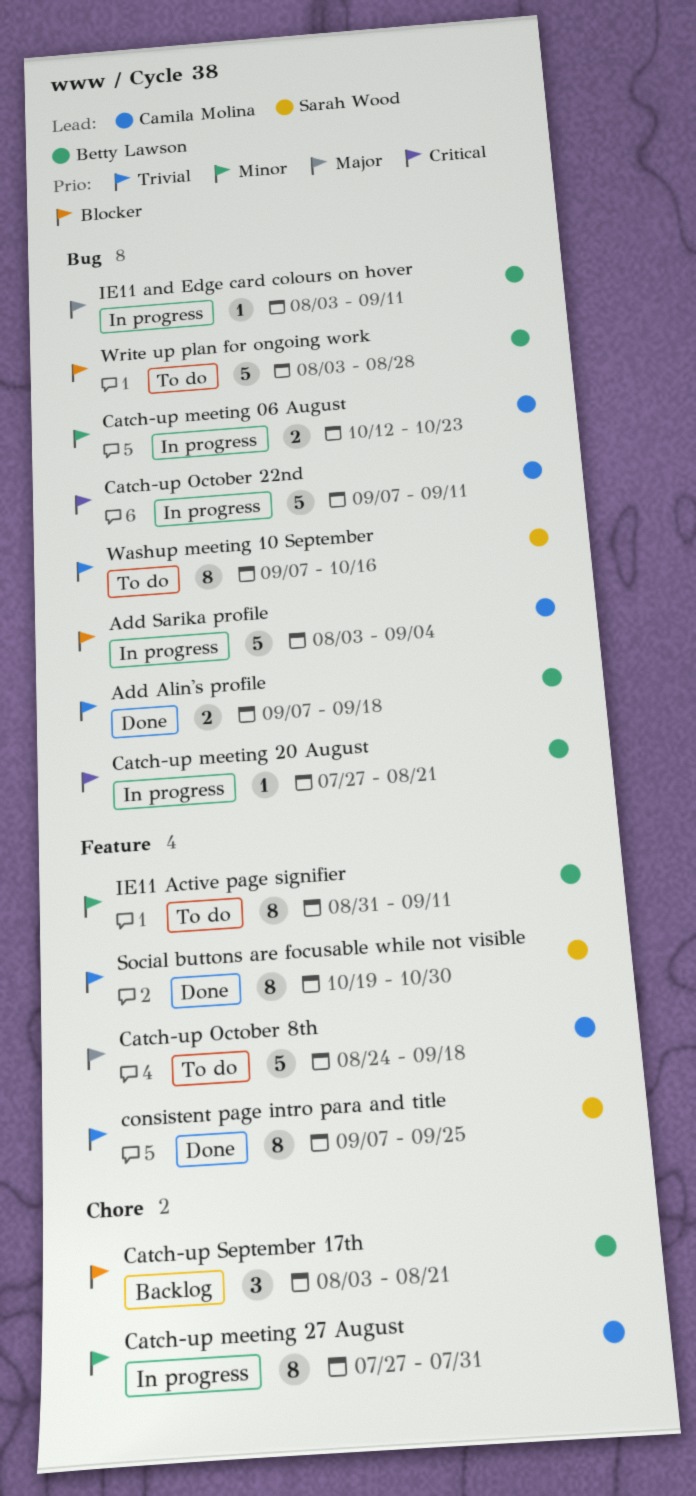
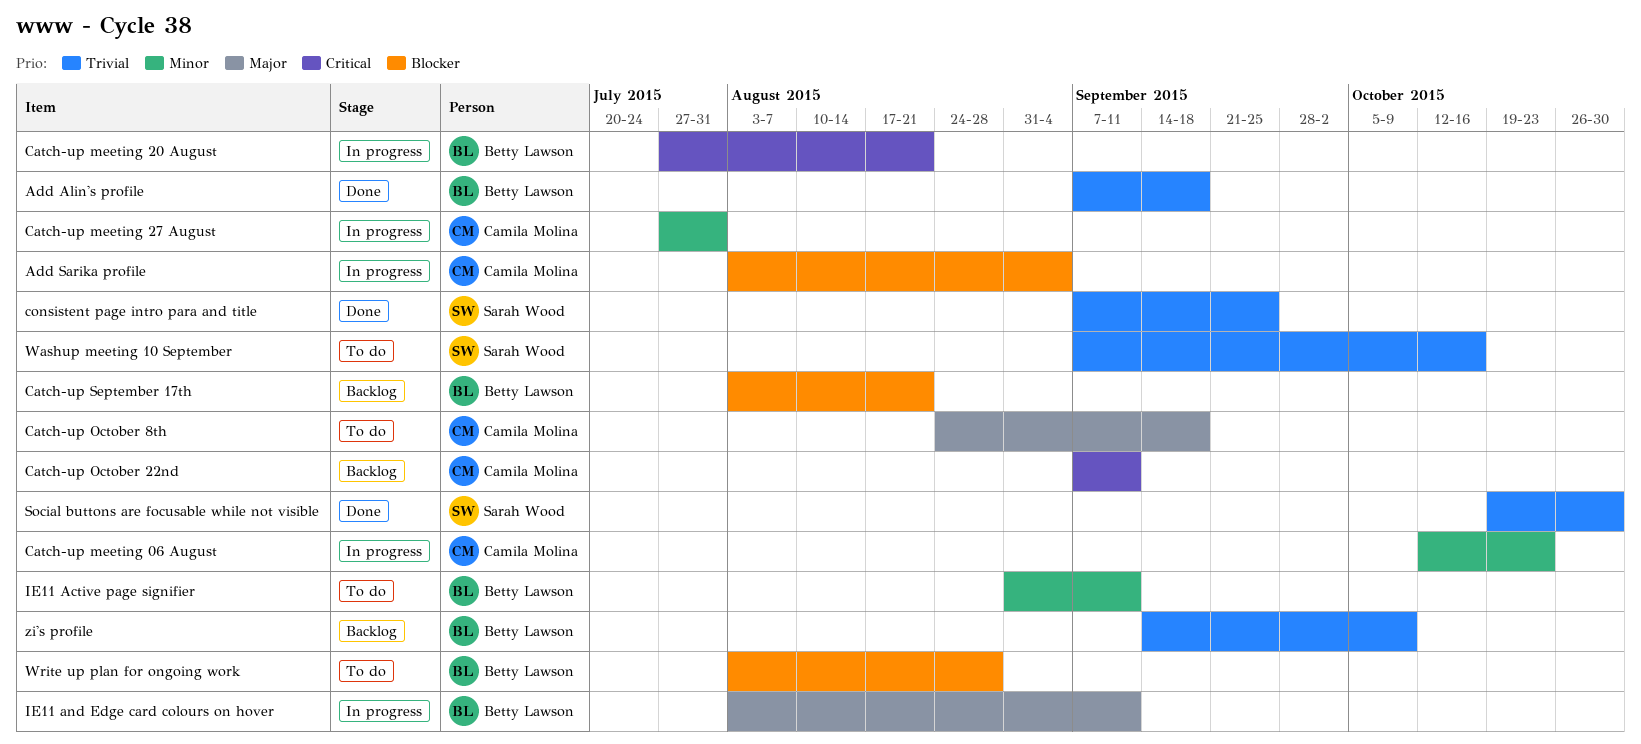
Catch-up October 22nd, status: In progress -> Backlog
zi's profile: none -> present

